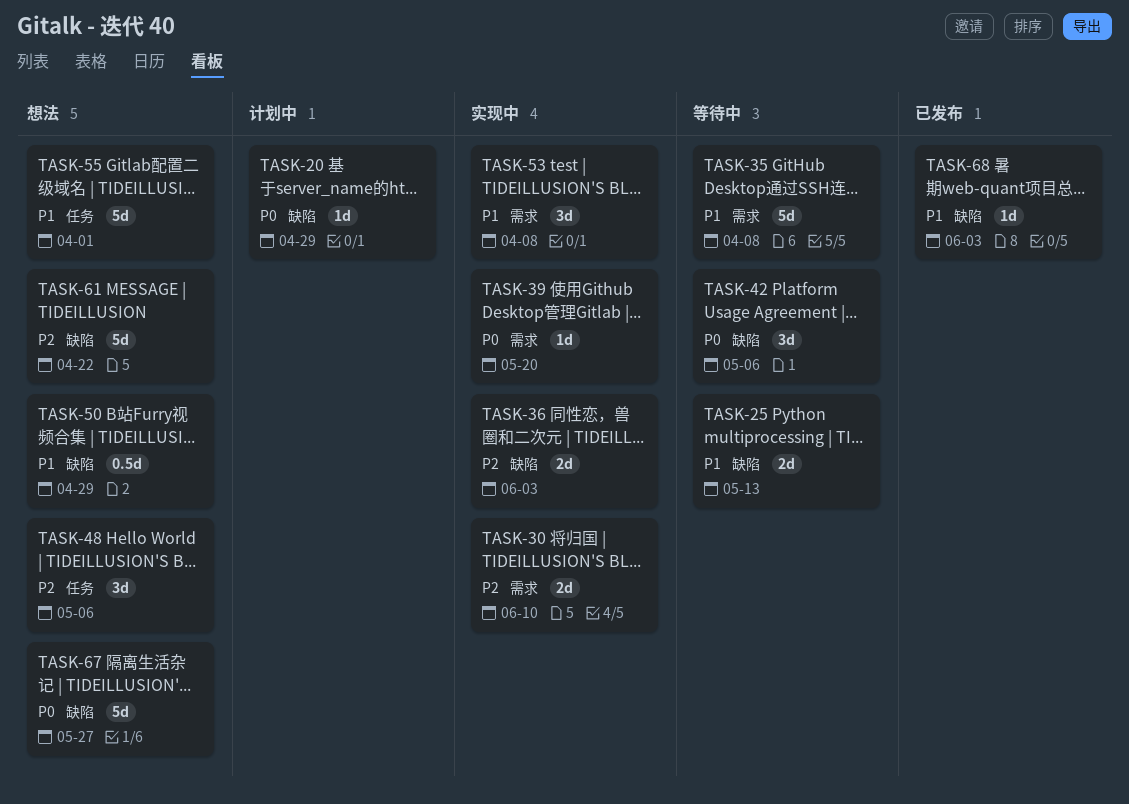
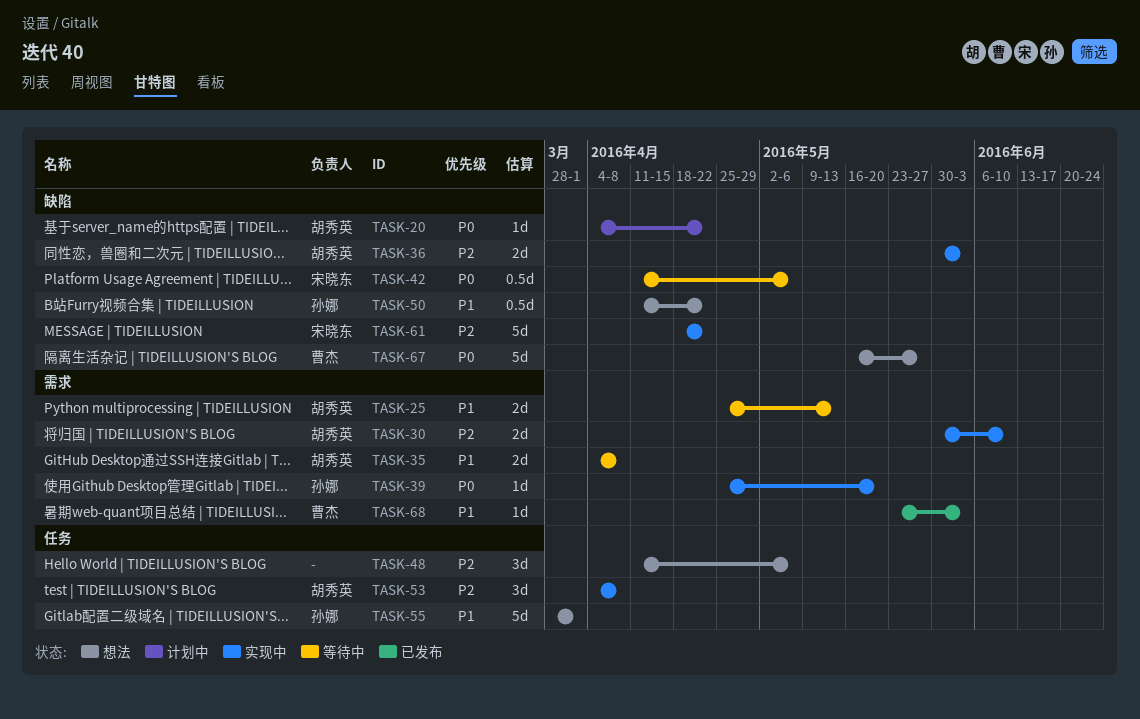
TASK-20, due: Apr 29 -> Apr 22
TASK-25, label: 缺陷 -> 需求
TASK-35, estimate: 5d -> 2d
TASK-42, estimate: 3d -> 0.5d
TASK-50, due: Apr 29 -> Apr 22
TASK-53, priority: P1 -> P2
TASK-53, label: 需求 -> 任务
TASK-61, status: 想法 -> 实现中
TASK-68, label: 缺陷 -> 需求

